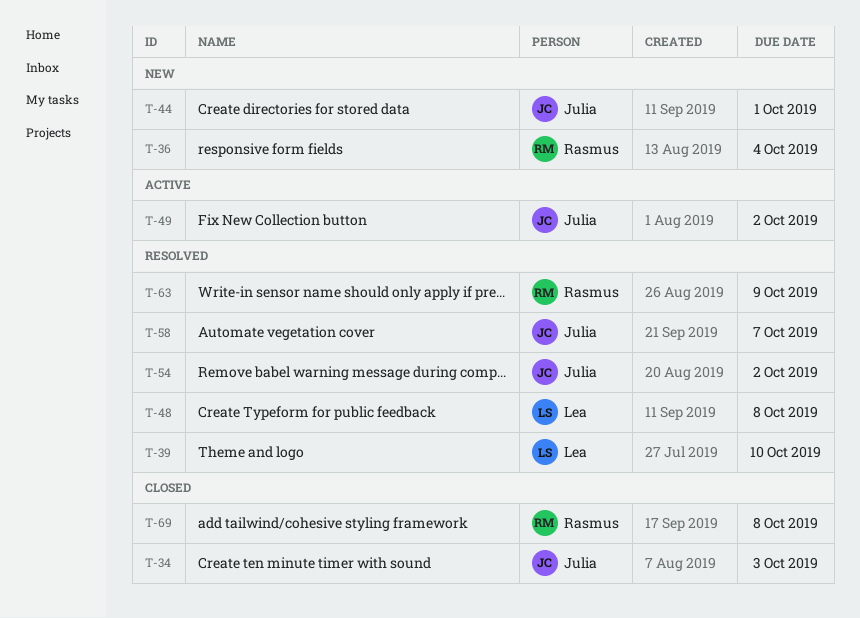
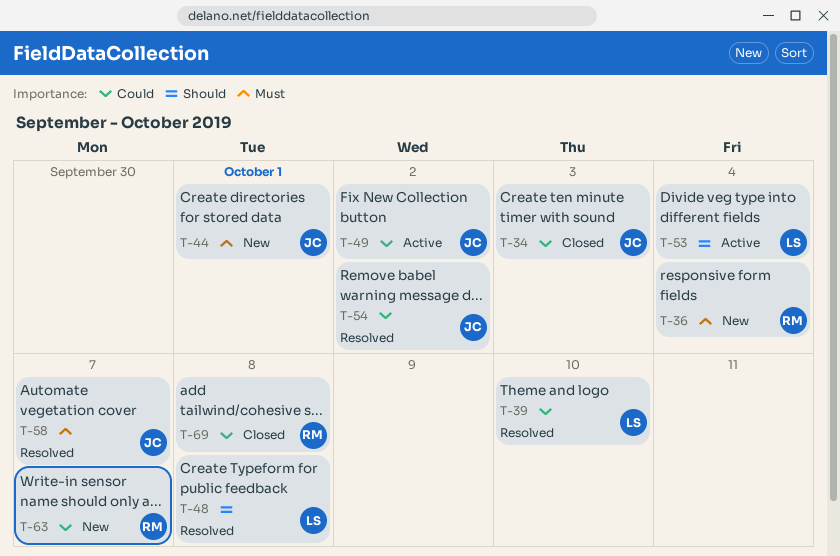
T-53: none -> present
T-63, status: Resolved -> New
T-63, due: Oct 9 -> Oct 7

